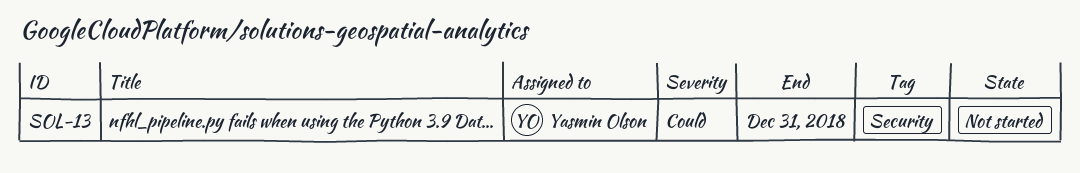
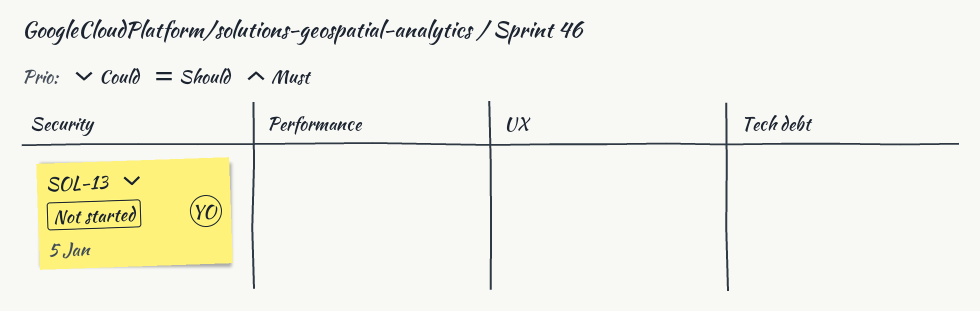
SOL-13, due: Dec 31 -> Jan 5

